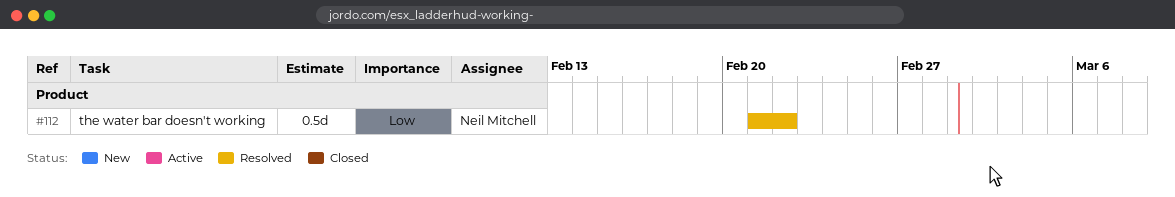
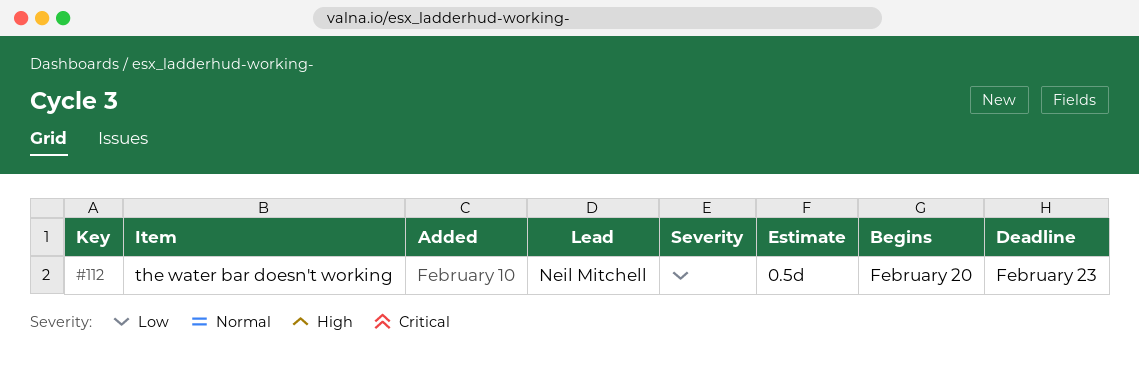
#112, start: Feb 21 -> Feb 20
#112, due: Feb 22 -> Feb 23

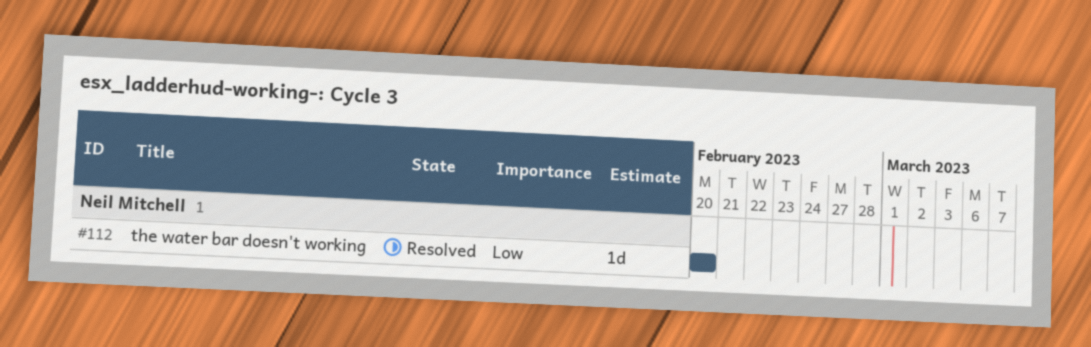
#112, estimate: 0.5d -> 1d
#112, due: Feb 23 -> Feb 20

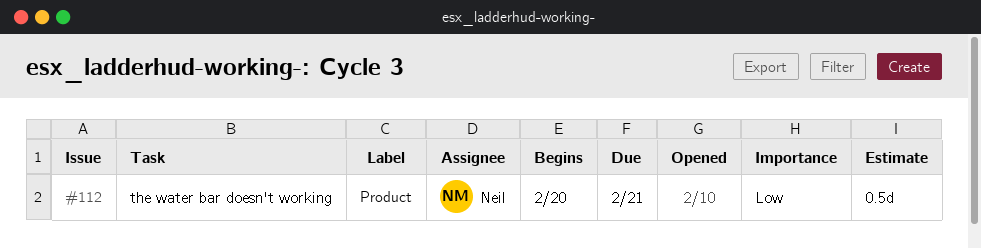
#112, estimate: 1d -> 0.5d
#112, due: Feb 20 -> Feb 21

